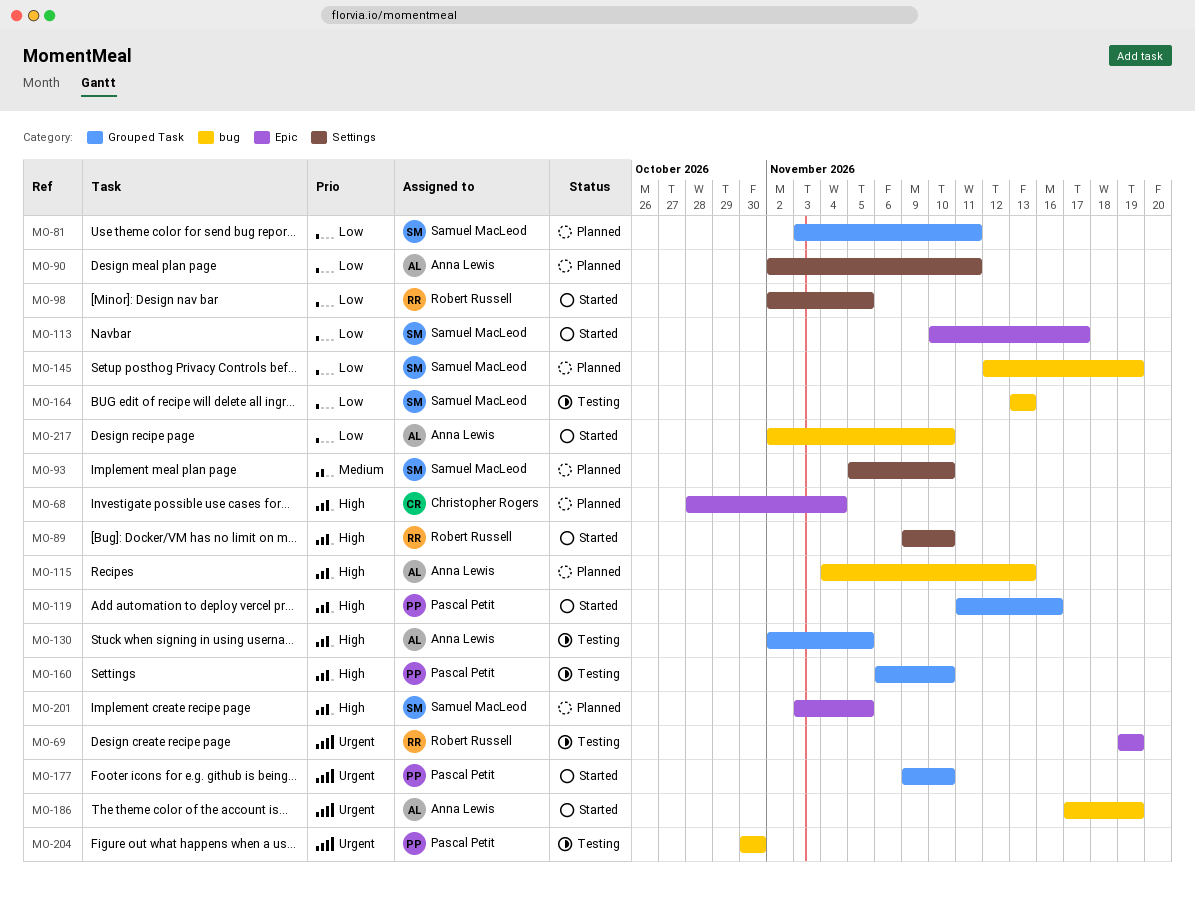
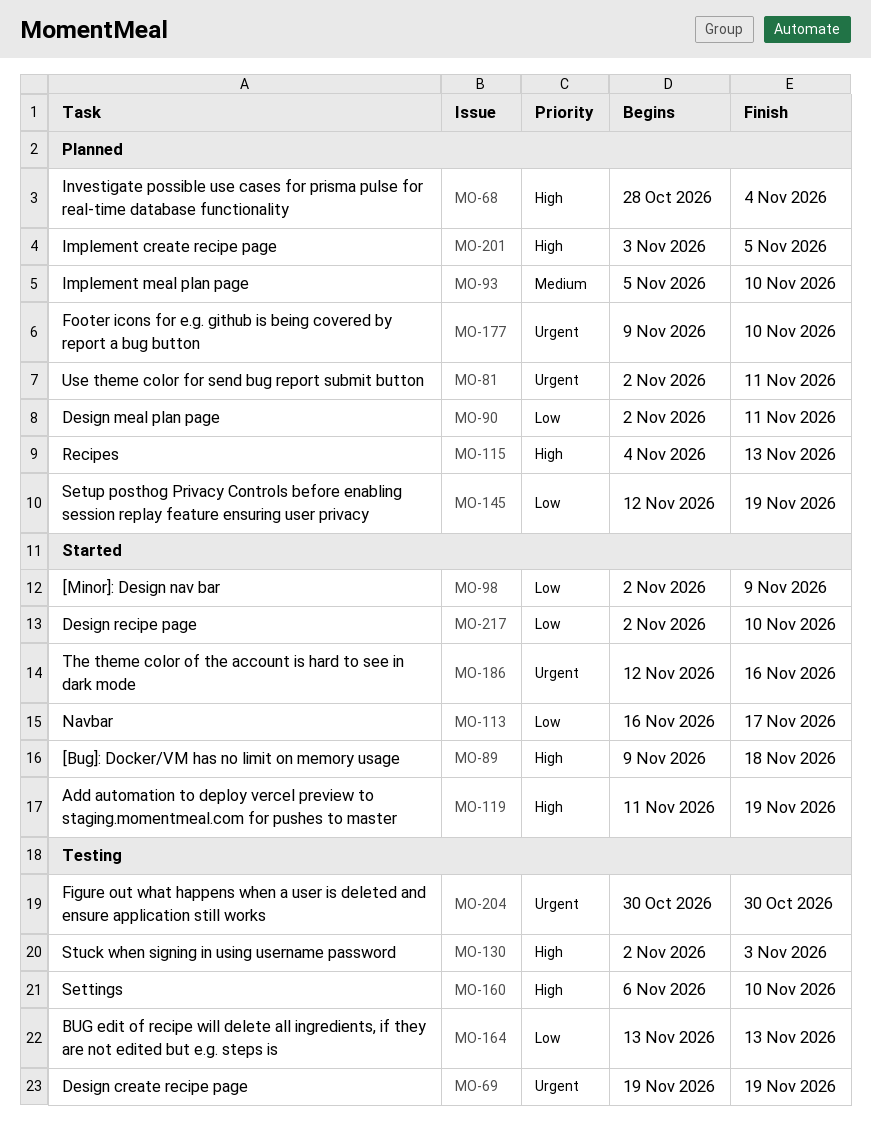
MO-81, priority: Low -> Urgent
MO-81, start: Nov 3 -> Nov 2
MO-89, due: Nov 10 -> Nov 18
MO-98, due: Nov 5 -> Nov 9
MO-113, start: Nov 10 -> Nov 16
MO-119, due: Nov 16 -> Nov 19
MO-130, due: Nov 5 -> Nov 3
MO-177, status: Started -> Planned
MO-186, start: Nov 17 -> Nov 12
MO-186, due: Nov 19 -> Nov 16

